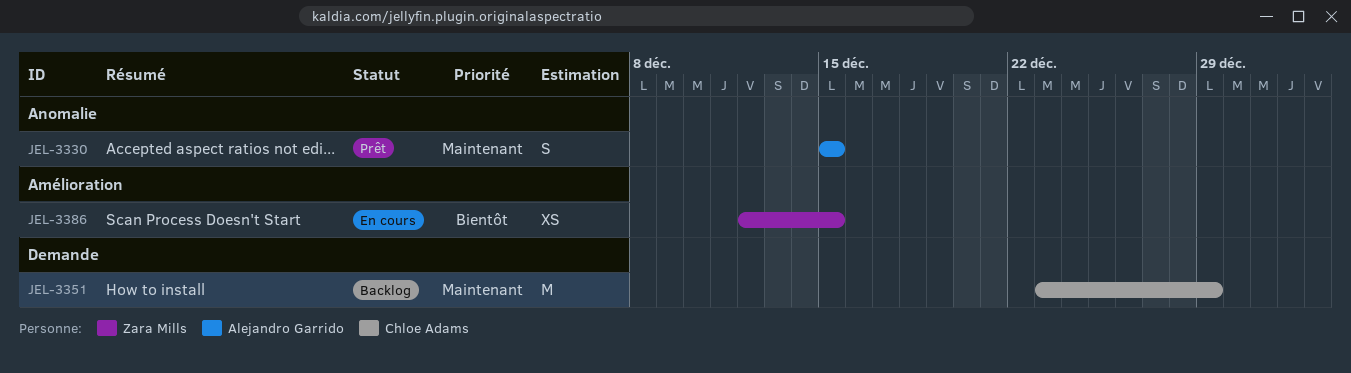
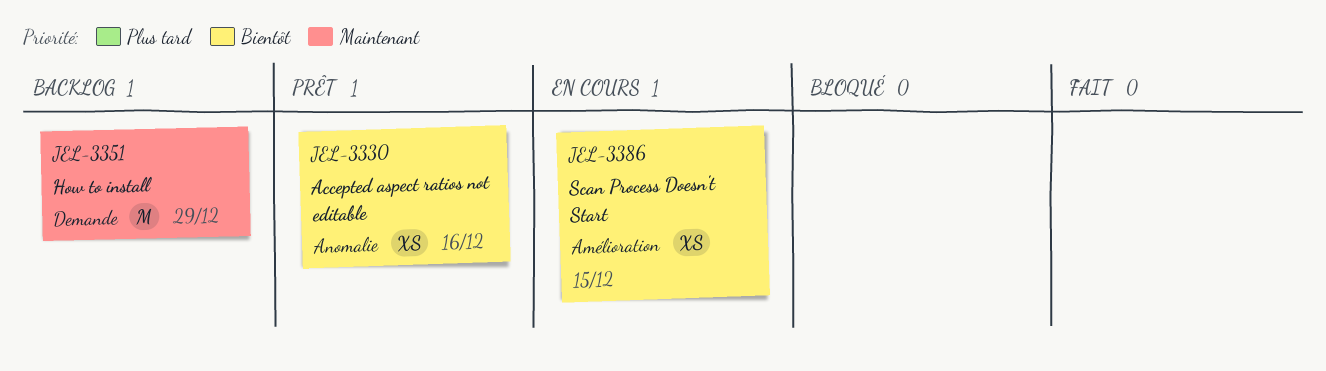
JEL-3330, priority: Maintenant -> Bientôt
JEL-3330, estimate: S -> XS
JEL-3330, due: Dec 15 -> Dec 16

